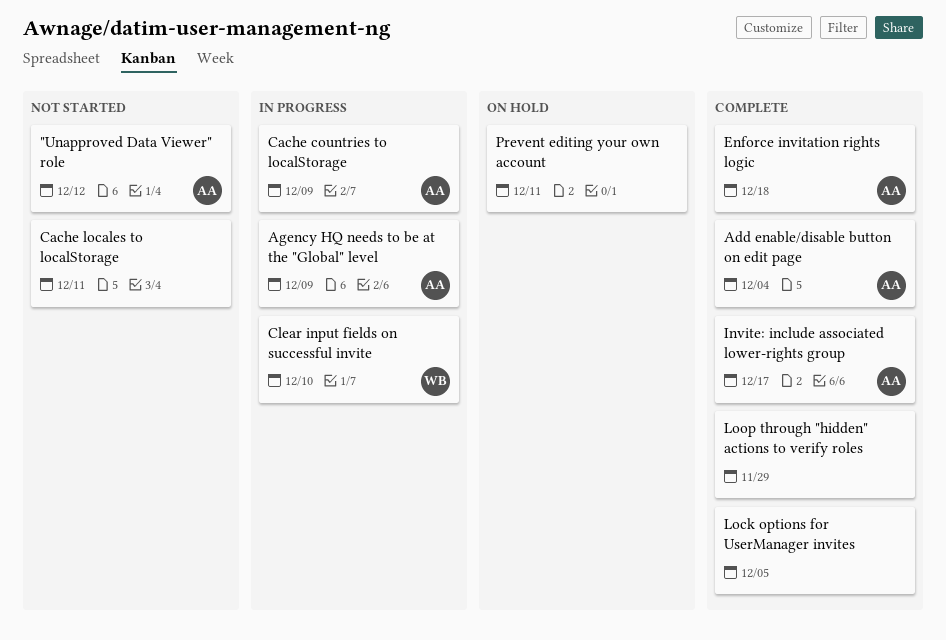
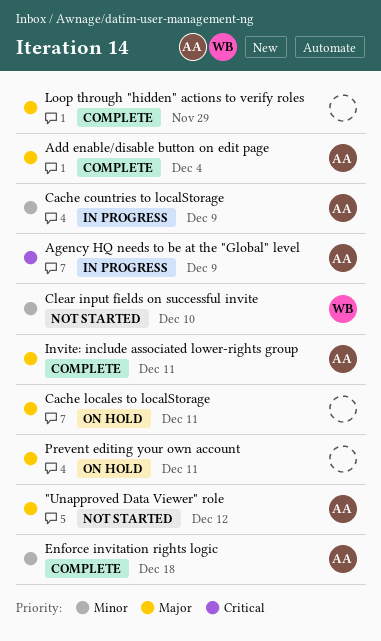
Cache locales to localStorage, status: Not started -> On hold
Clear input fields on successful invite, status: In progress -> Not started
Invite: include associated lower-rights group, due: Dec 17 -> Dec 11
Lock options for UserManager invites: present -> none

